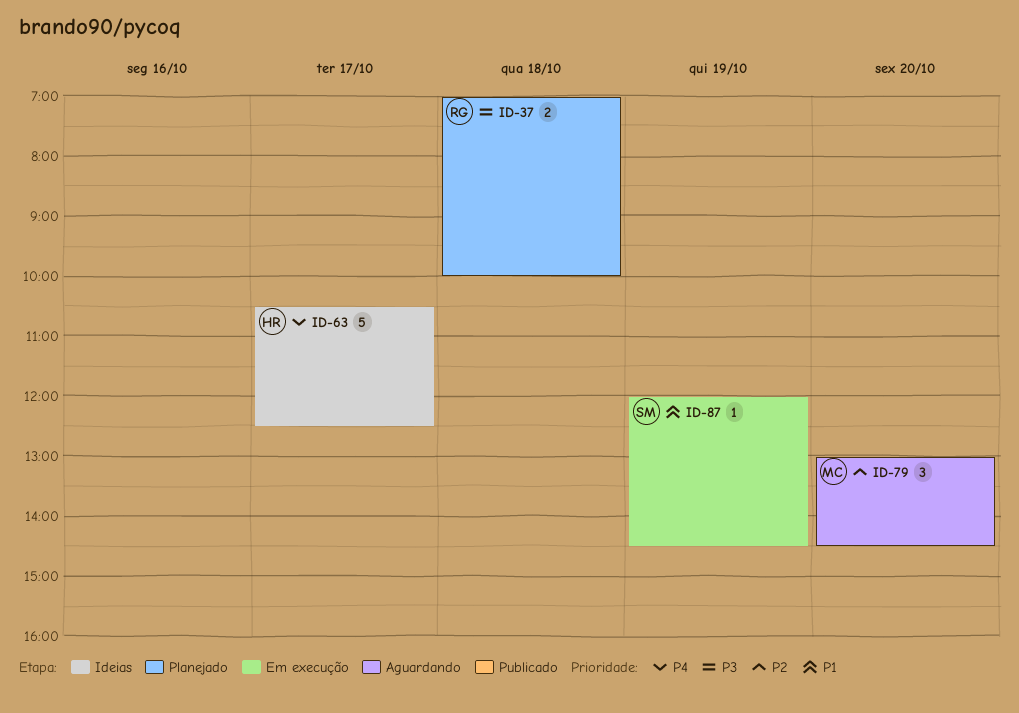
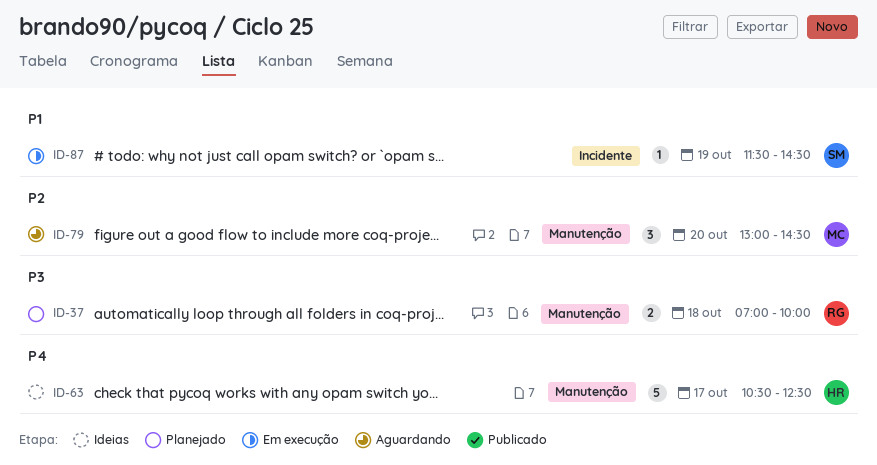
ID-87, begins: 12:00 -> 11:30

